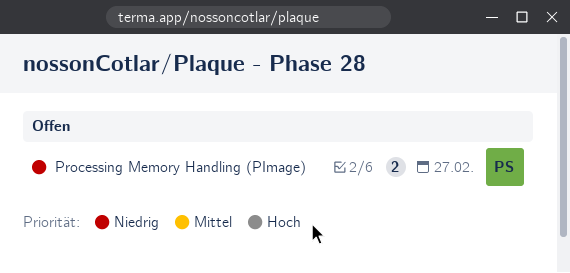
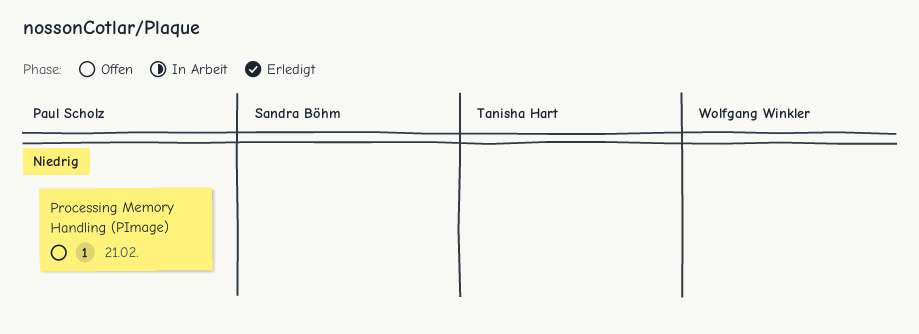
Processing Memory Handling (PImage), estimate: 2 -> 1
Processing Memory Handling (PImage), due: Feb 27 -> Feb 21

